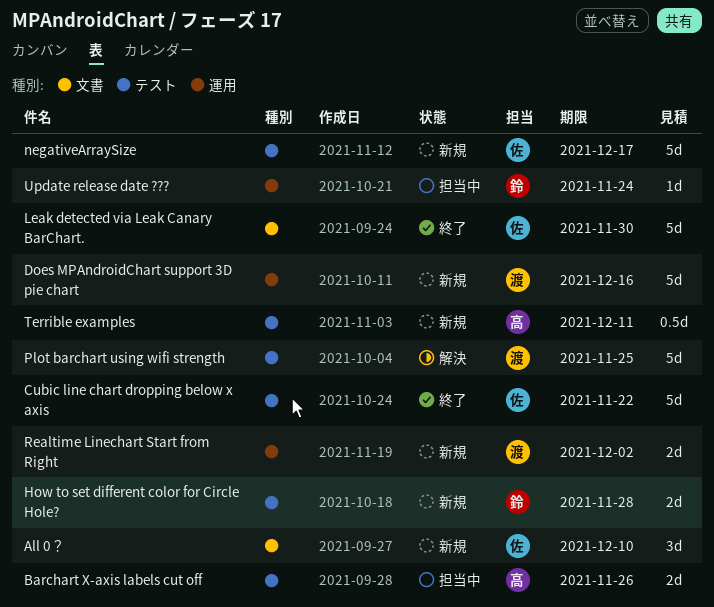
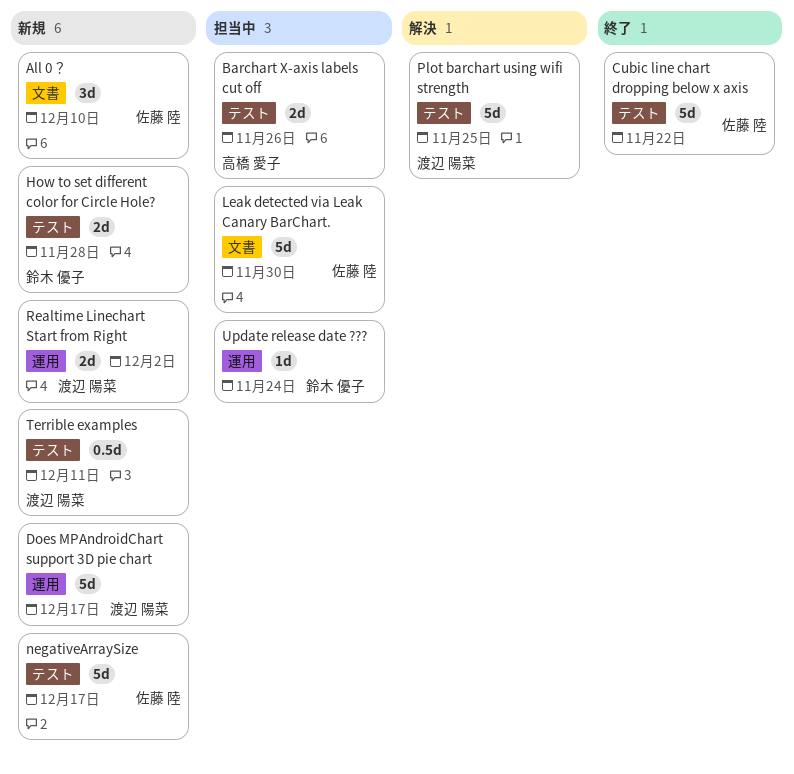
Does MPAndroidChart support 3D pie chart, due: Dec 16 -> Dec 17
Leak detected via Leak Canary BarChart., status: 終了 -> 担当中
Terrible examples, owner: 高橋 愛子 -> 渡辺 陽菜

